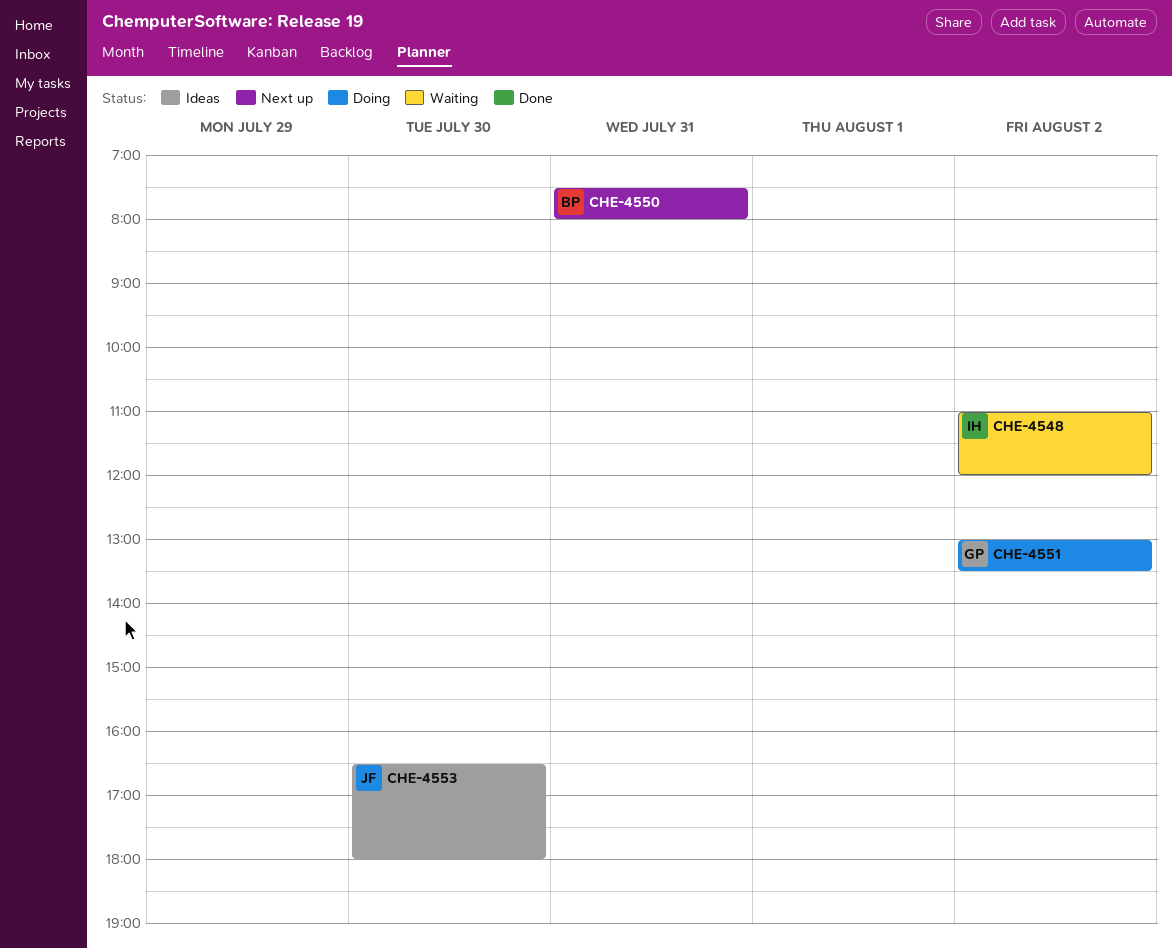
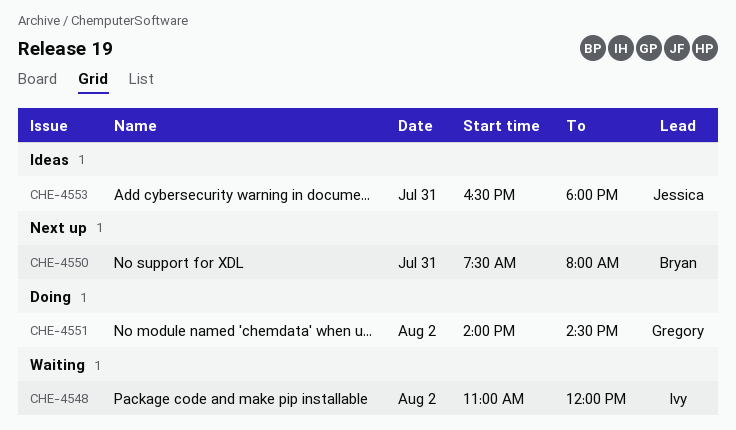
CHE-4551, begins: 13:00 -> 14:00
CHE-4551, ends: 13:30 -> 14:30
CHE-4553, day: Jul 30 -> Jul 31

